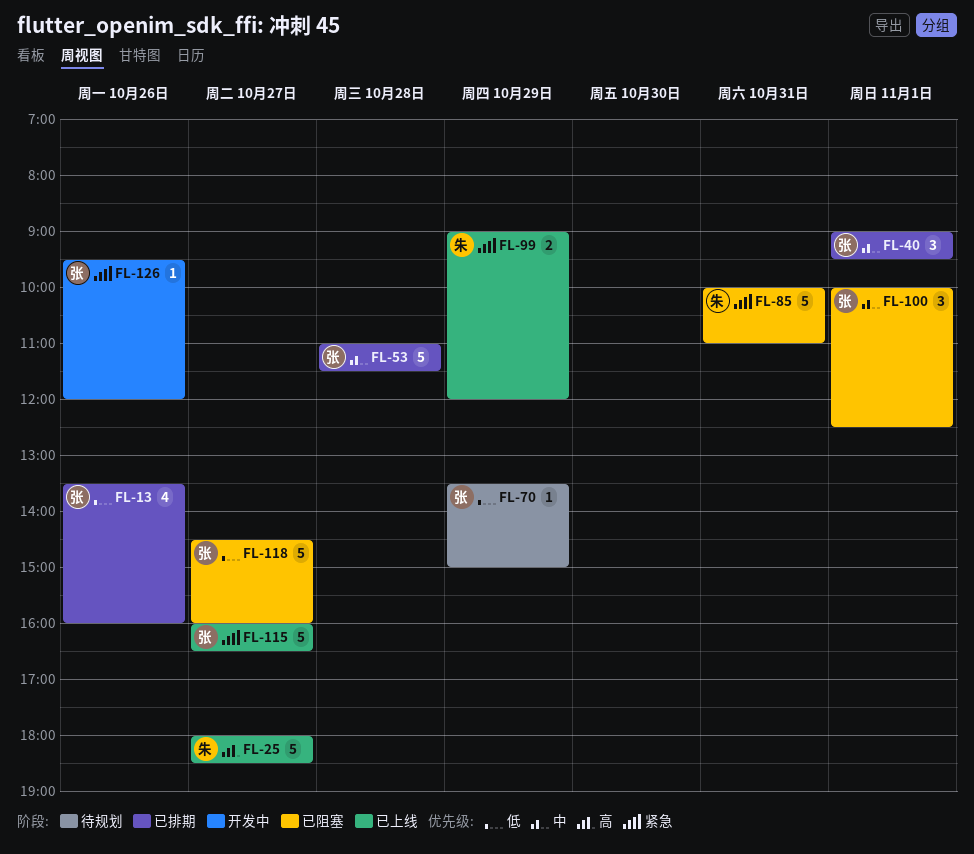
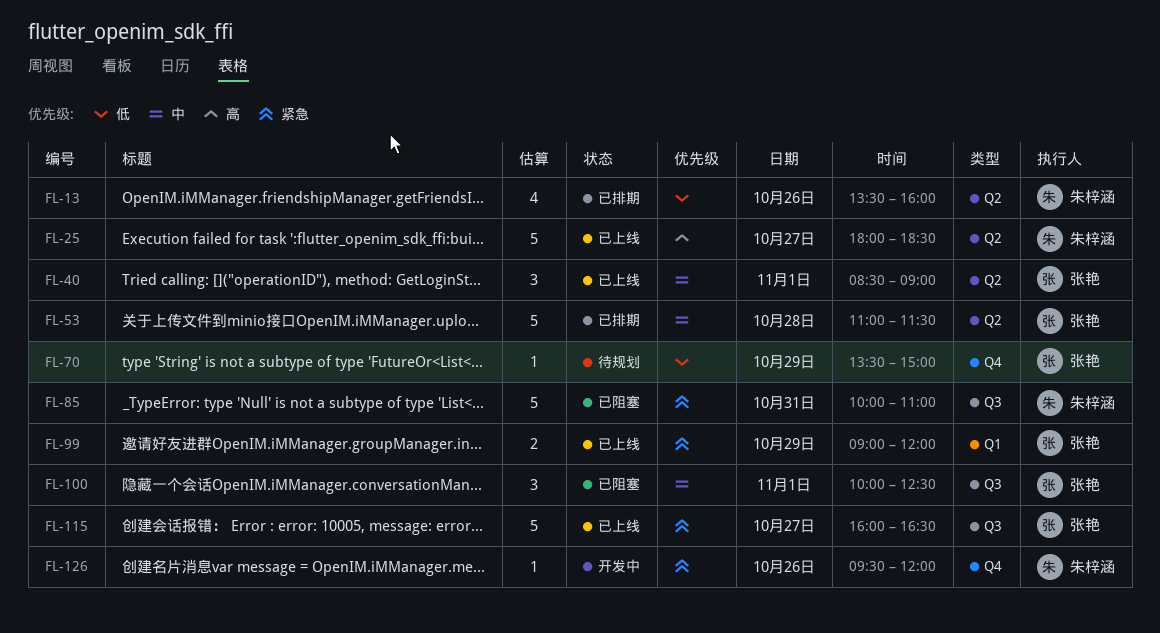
FL-13, owner: 张艳 -> 朱梓涵
FL-40, status: 已排期 -> 已上线
FL-40, begins: 09:00 -> 08:30
FL-40, ends: 09:30 -> 09:00
FL-99, owner: 朱梓涵 -> 张艳
FL-118: present -> none
FL-126, owner: 张艳 -> 朱梓涵

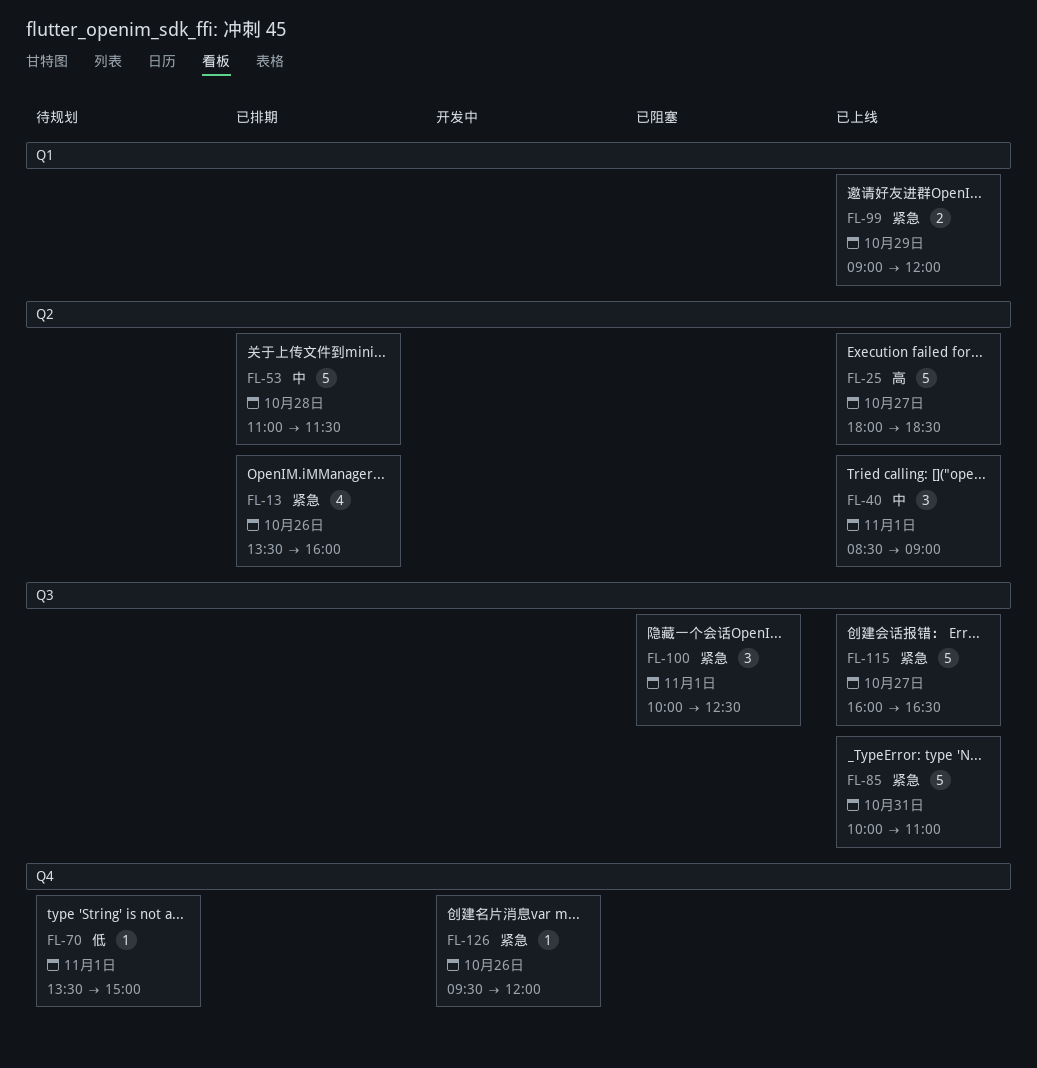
FL-13, priority: 低 -> 紧急
FL-70, day: Oct 29 -> Nov 1
FL-85, status: 已阻塞 -> 已上线
FL-100, priority: 中 -> 紧急

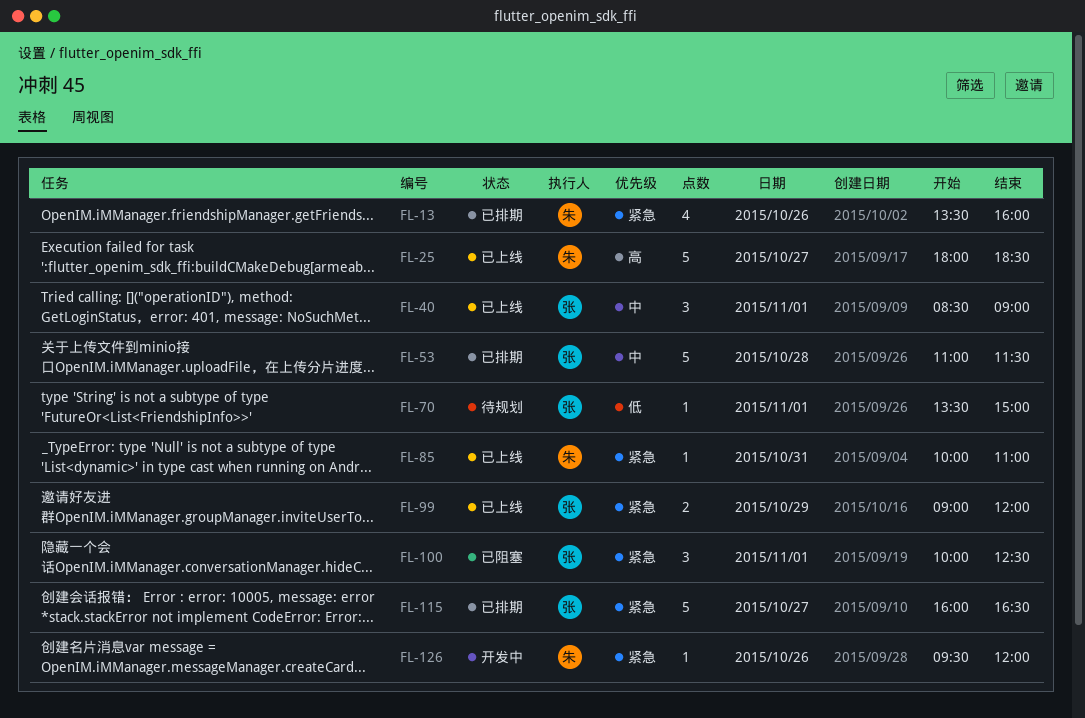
FL-85, estimate: 5 -> 1
FL-115, status: 已上线 -> 已排期

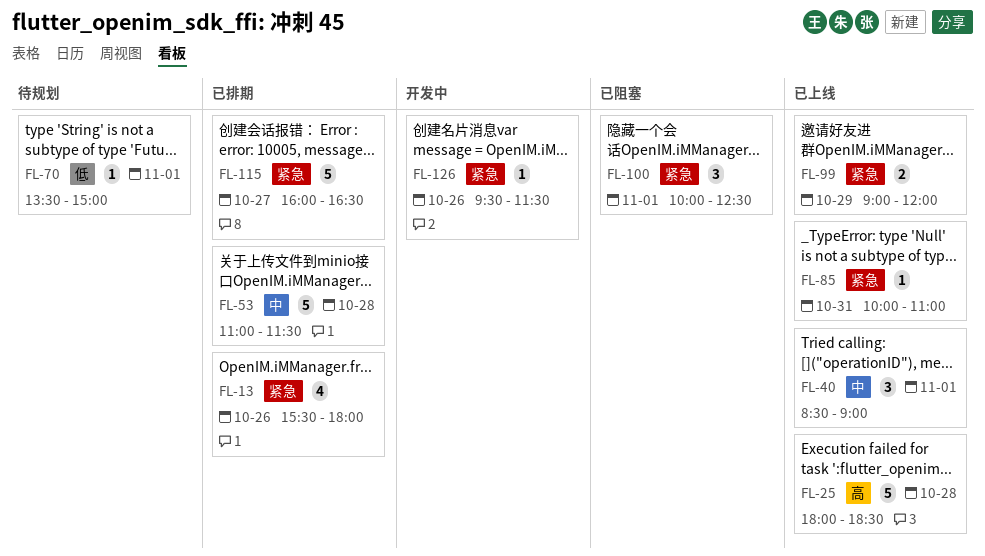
FL-13, begins: 13:30 -> 15:30
FL-13, ends: 16:00 -> 18:00
FL-25, day: Oct 27 -> Oct 28
FL-126, ends: 12:00 -> 11:30

